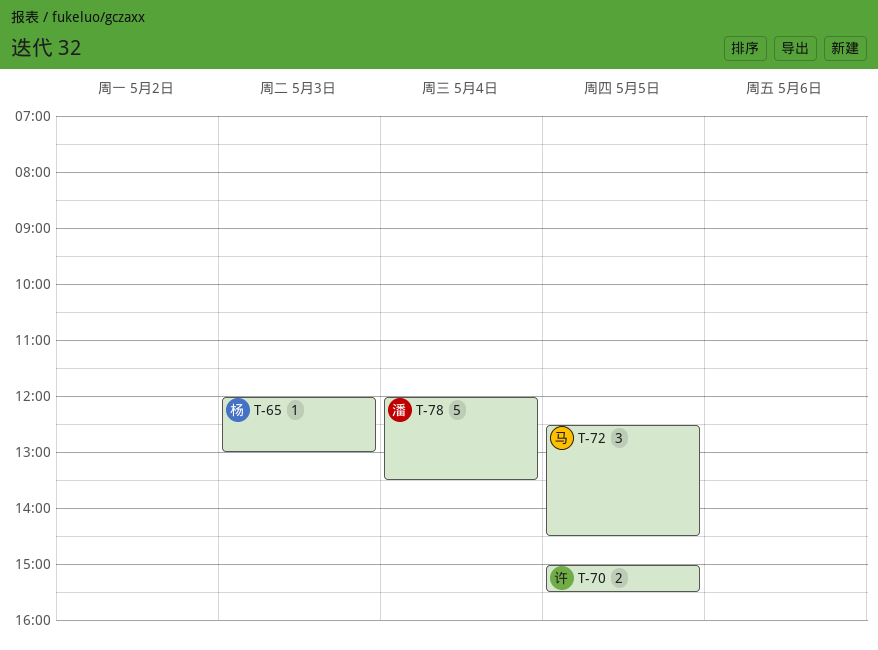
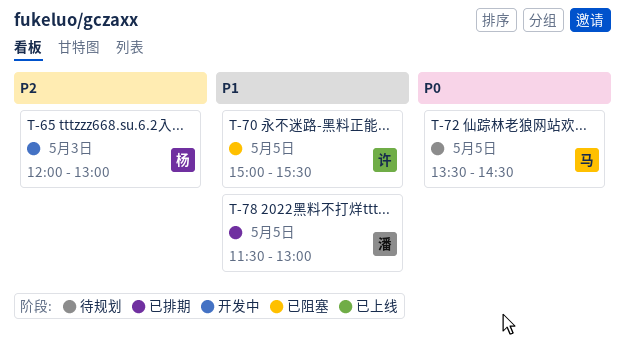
T-72, begins: 12:30 -> 13:30
T-78, day: May 4 -> May 5
T-78, begins: 12:00 -> 11:30
T-78, ends: 13:30 -> 13:00

